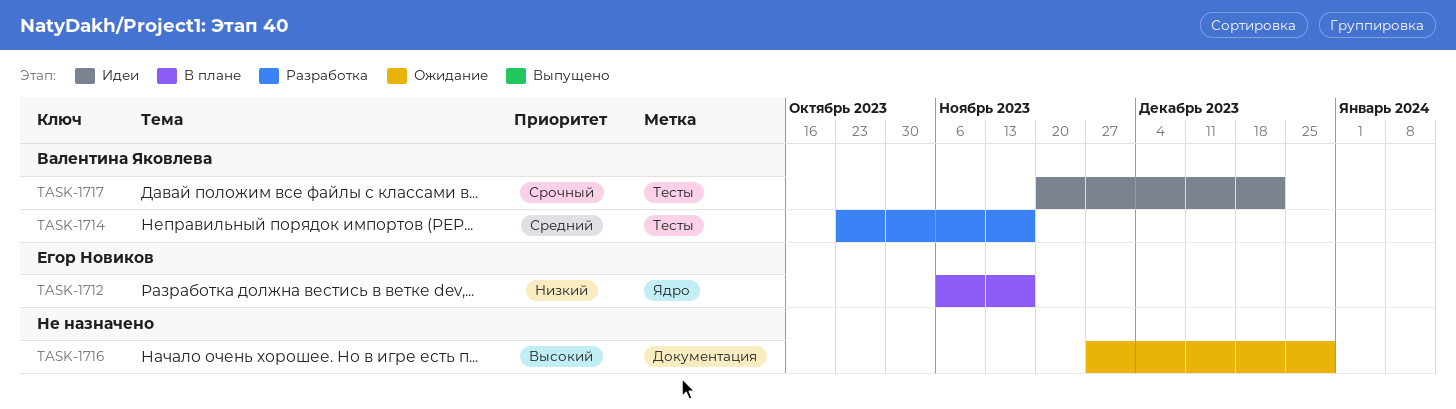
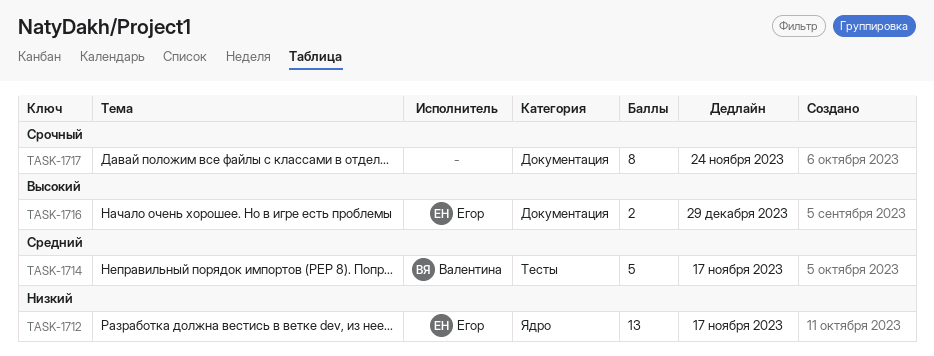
TASK-1716, owner: none -> Егор Новиков
TASK-1717, owner: Валентина Яковлева -> none
TASK-1717, label: Тесты -> Документация
TASK-1717, due: Dec 22 -> Nov 24

